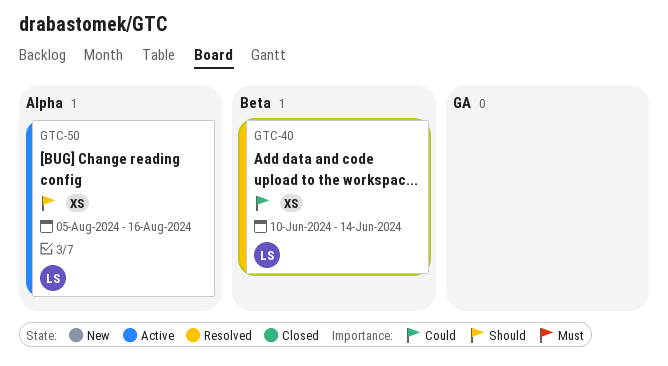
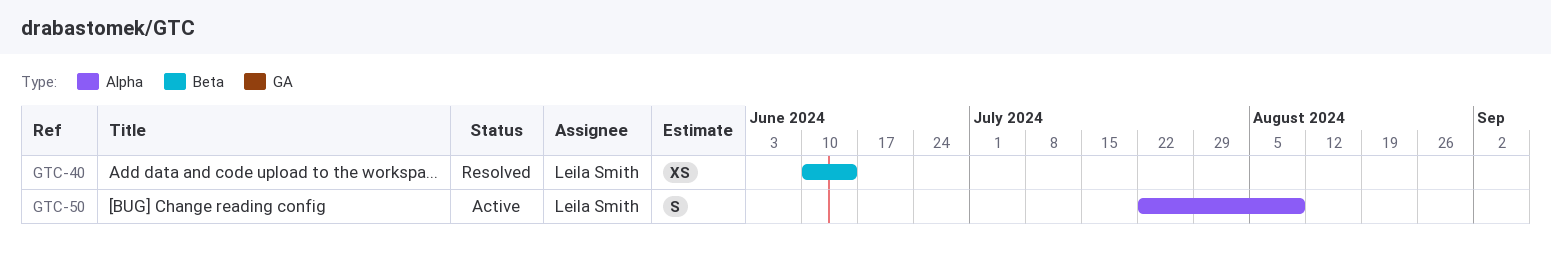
GTC-50, estimate: XS -> S
GTC-50, start: Aug 5 -> Jul 22
GTC-50, due: Aug 16 -> Aug 9

